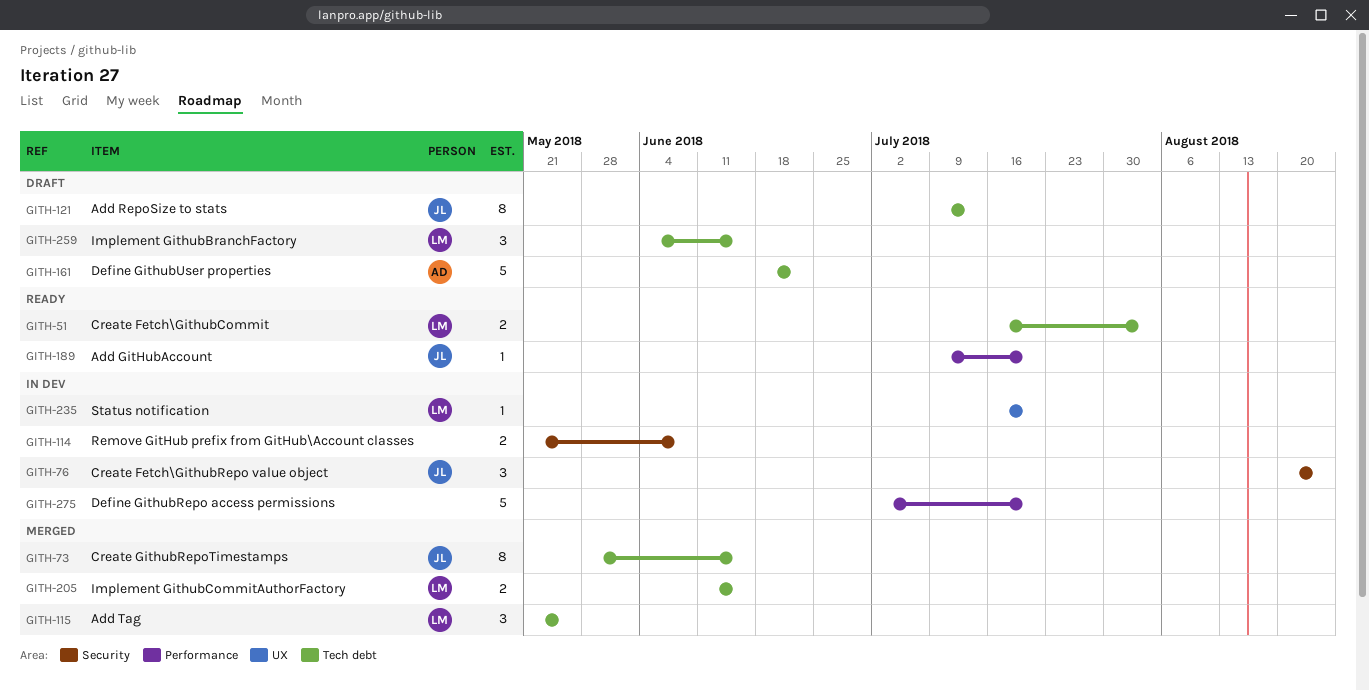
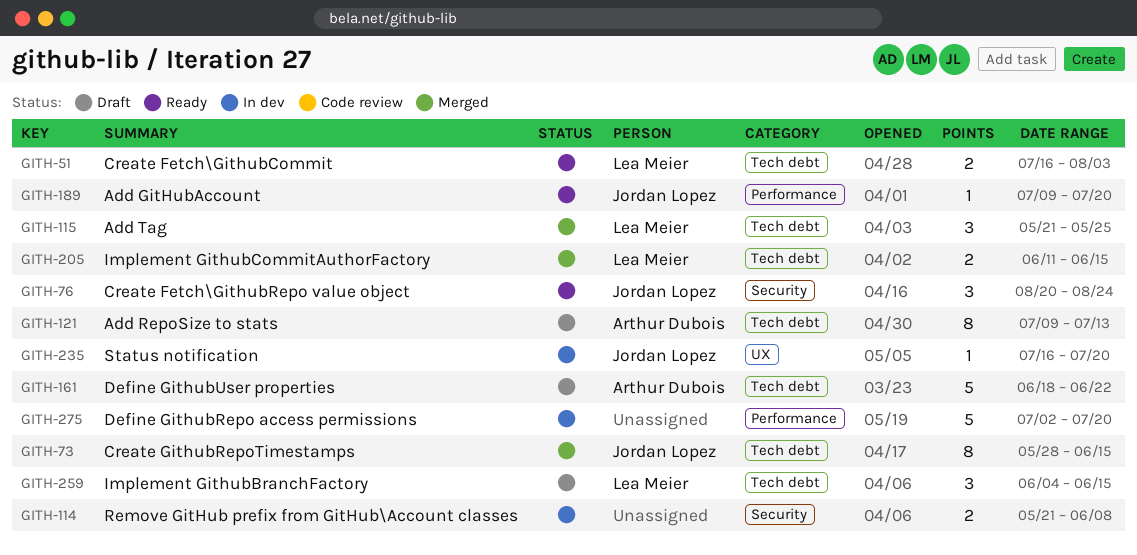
GITH-76, status: In dev -> Ready
GITH-121, owner: Jordan Lopez -> Arthur Dubois
GITH-235, owner: Lea Meier -> Jordan Lopez

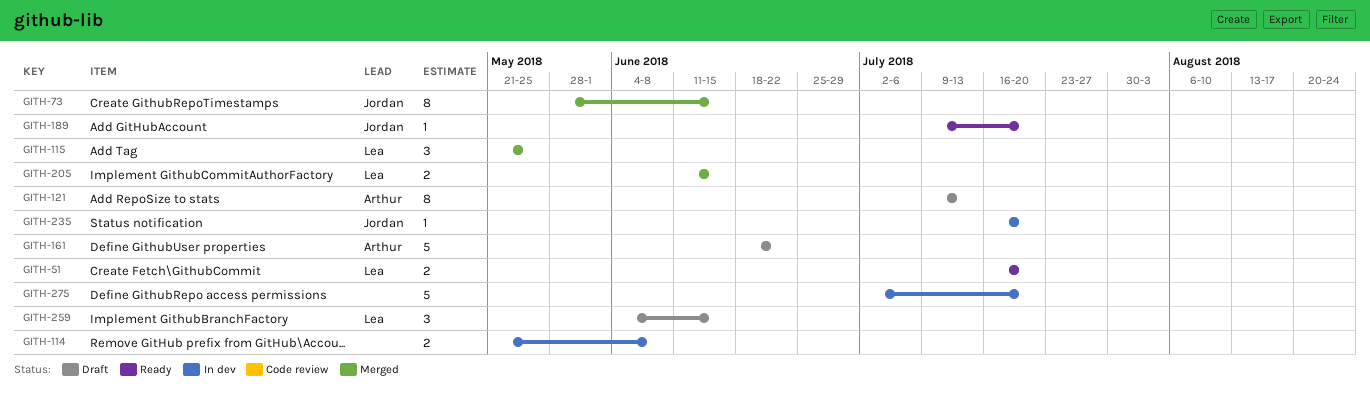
GITH-51, due: Aug 3 -> Jul 20
GITH-76: present -> none

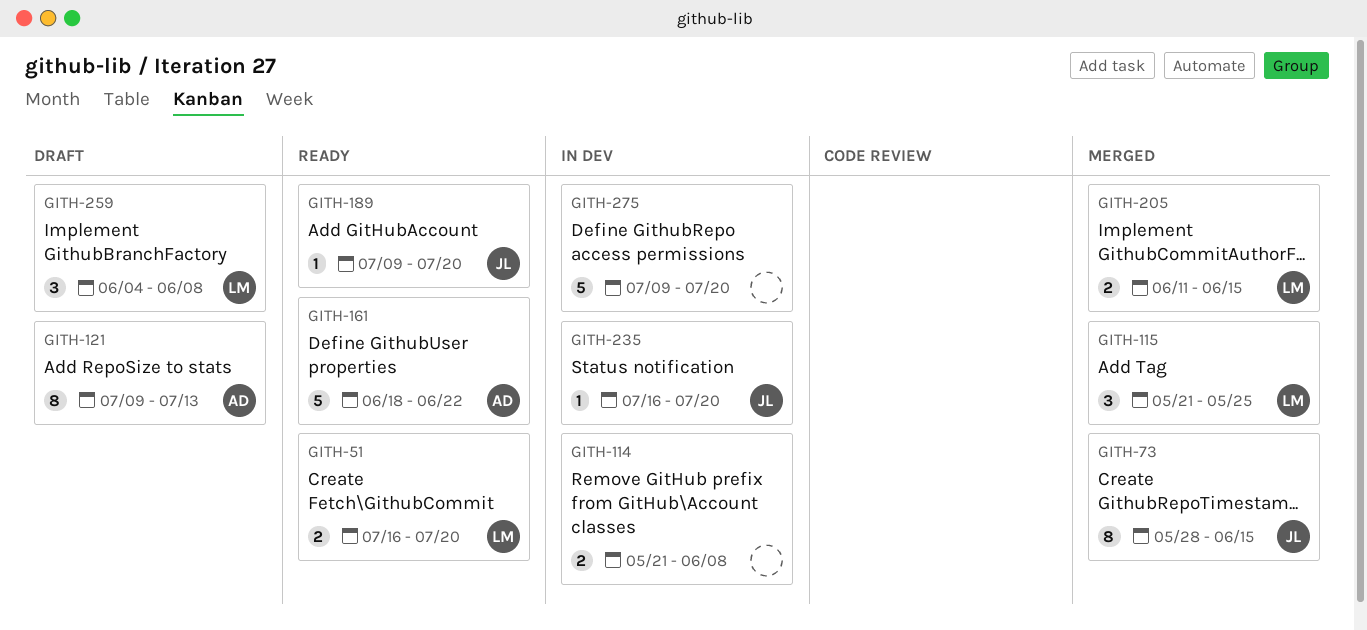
GITH-161, status: Draft -> Ready
GITH-259, due: Jun 15 -> Jun 8
GITH-275, start: Jul 2 -> Jul 9

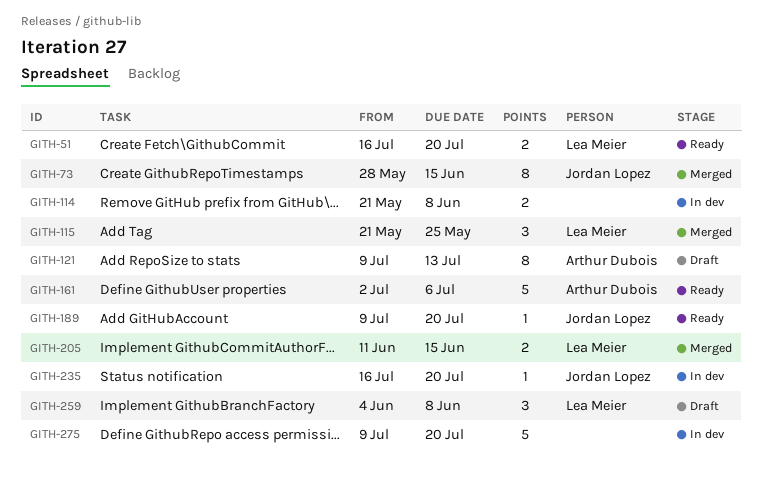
GITH-161, start: Jun 18 -> Jul 2
GITH-161, due: Jun 22 -> Jul 6

